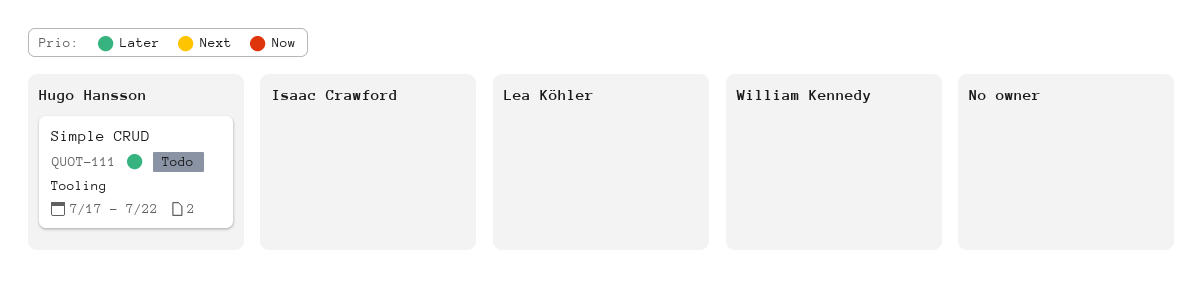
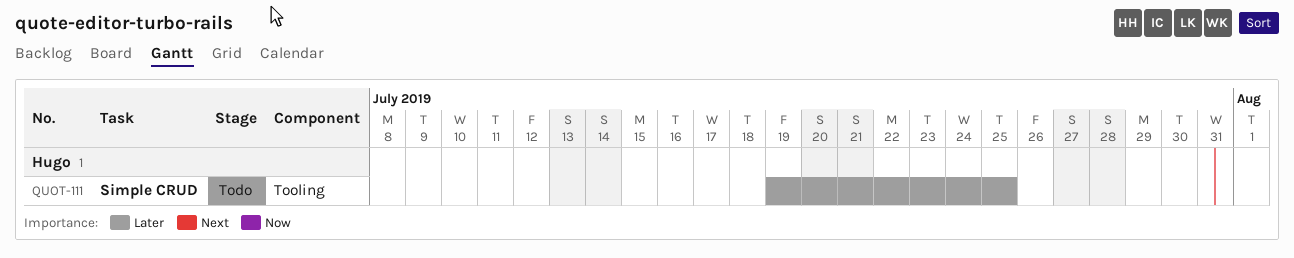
QUOT-111, start: Jul 17 -> Jul 19
QUOT-111, due: Jul 22 -> Jul 25

